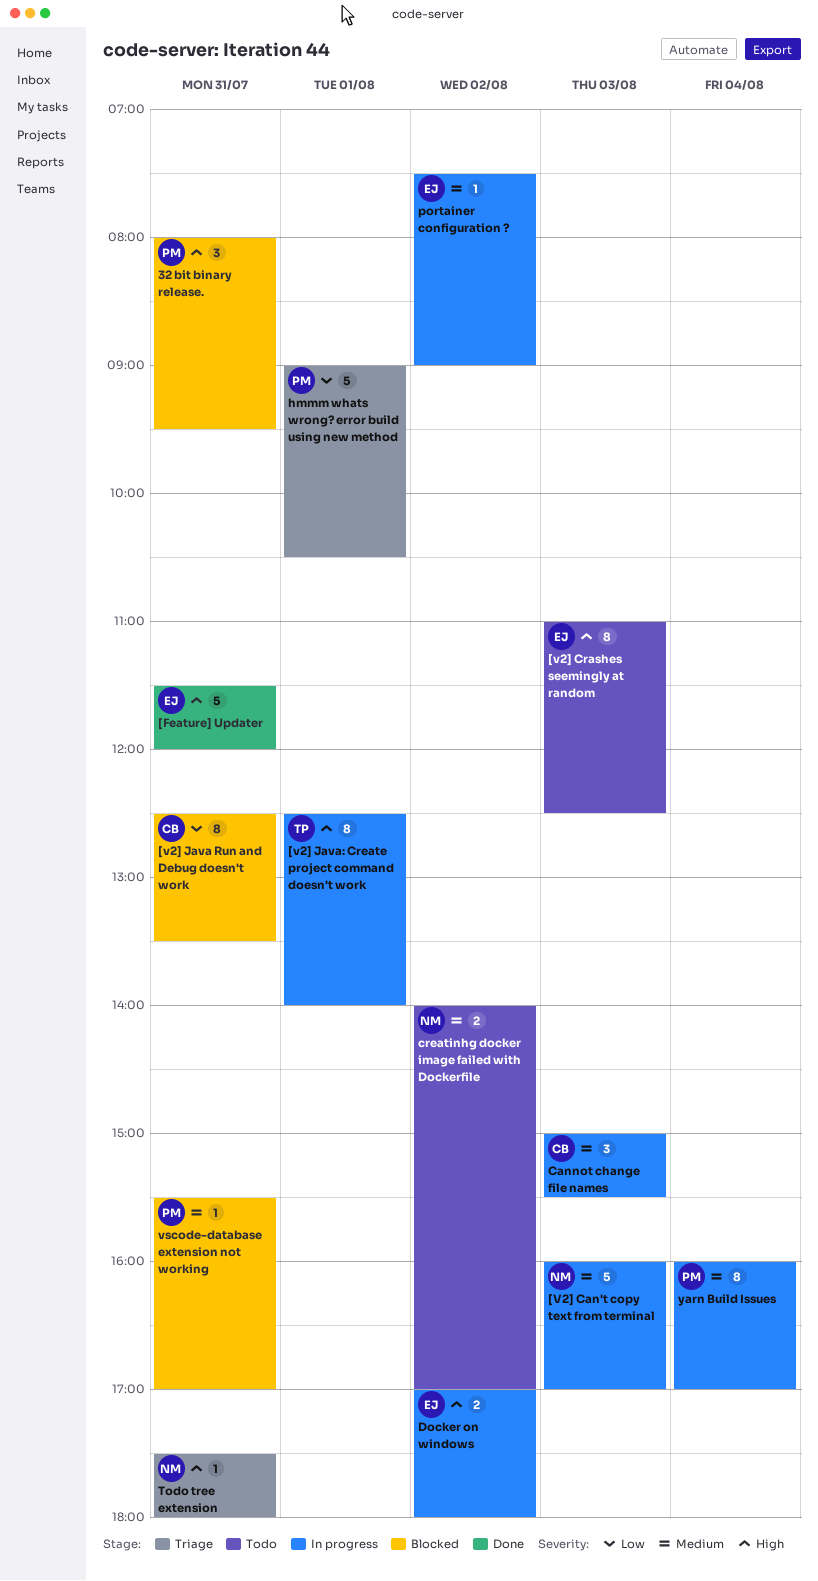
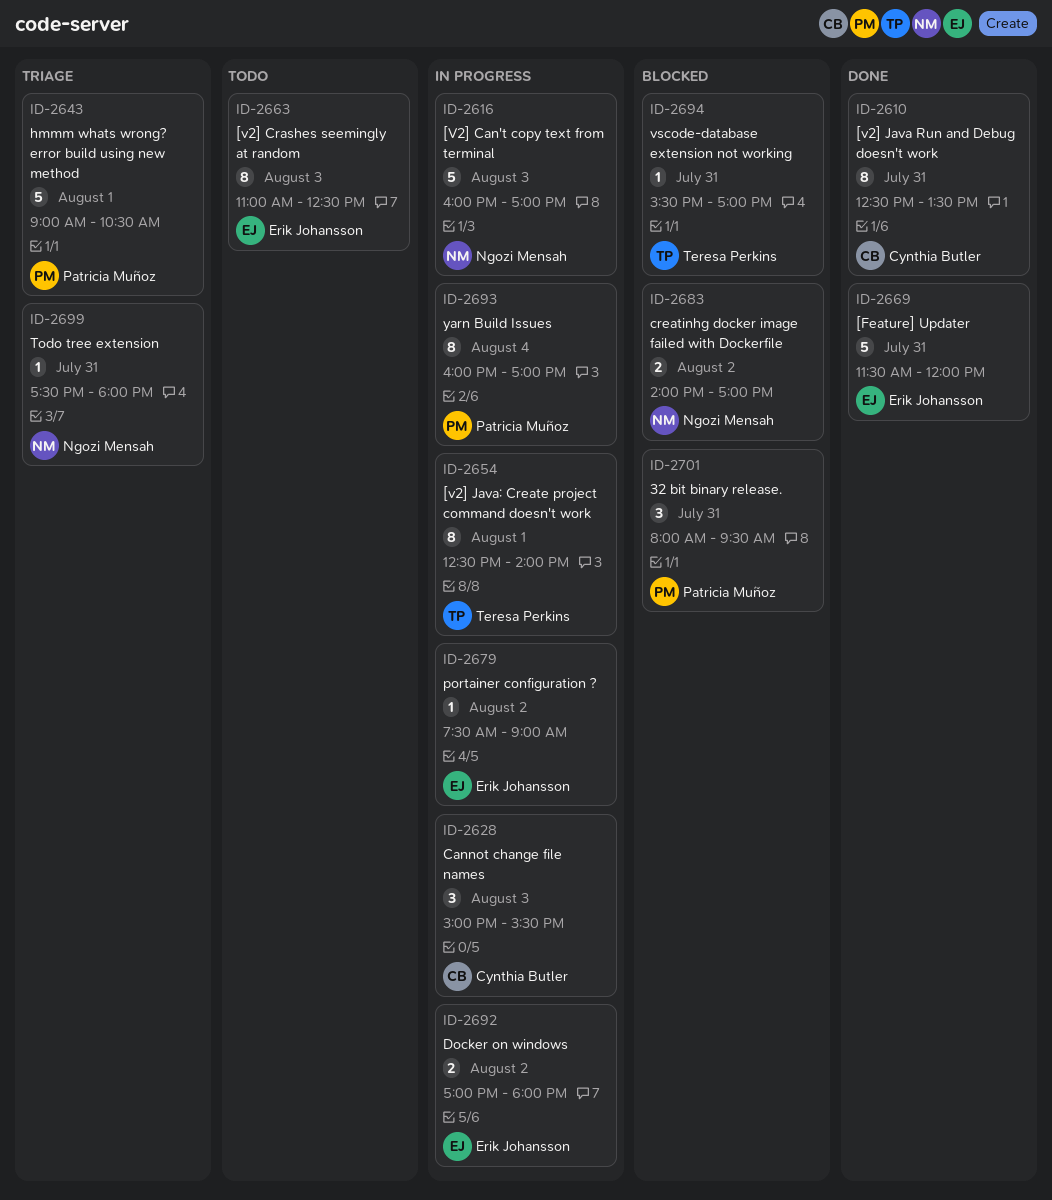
[v2] Java Run and Debug doesn't work, status: Blocked -> Done
creatinhg docker image failed with Dockerfile, status: Todo -> Blocked
vscode-database extension not working, owner: Patricia Muñoz -> Teresa Perkins

